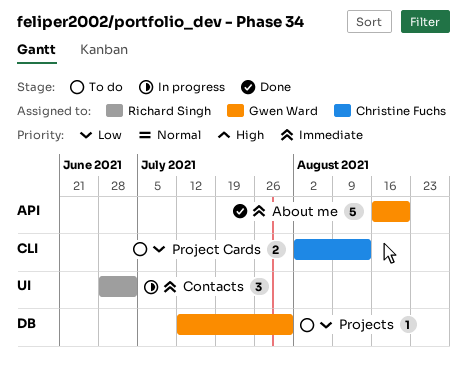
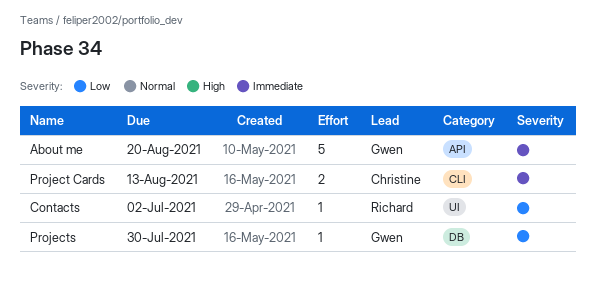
Contacts, priority: Immediate -> Low
Contacts, estimate: 3 -> 1
Project Cards, priority: Low -> Immediate

